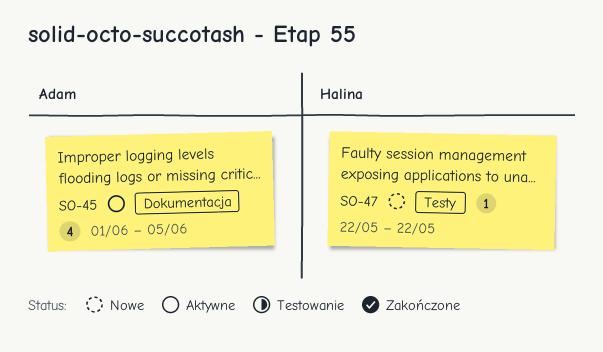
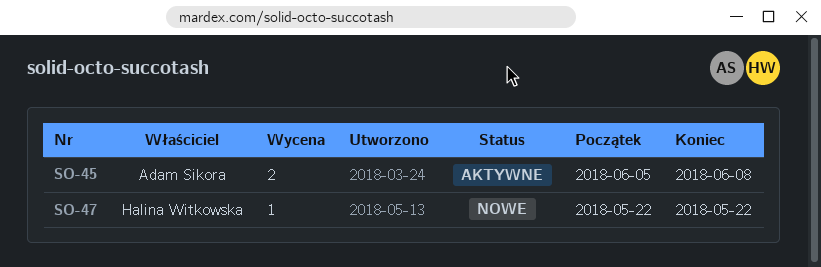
SO-45, estimate: 4 -> 2
SO-45, start: Jun 1 -> Jun 5
SO-45, due: Jun 5 -> Jun 8

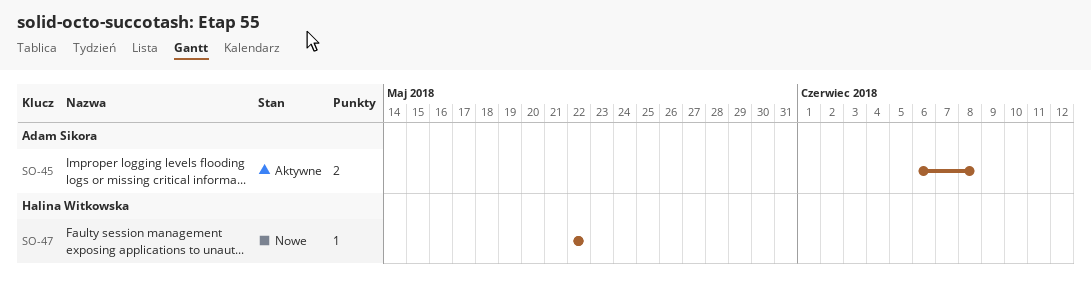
SO-45, start: Jun 5 -> Jun 6

